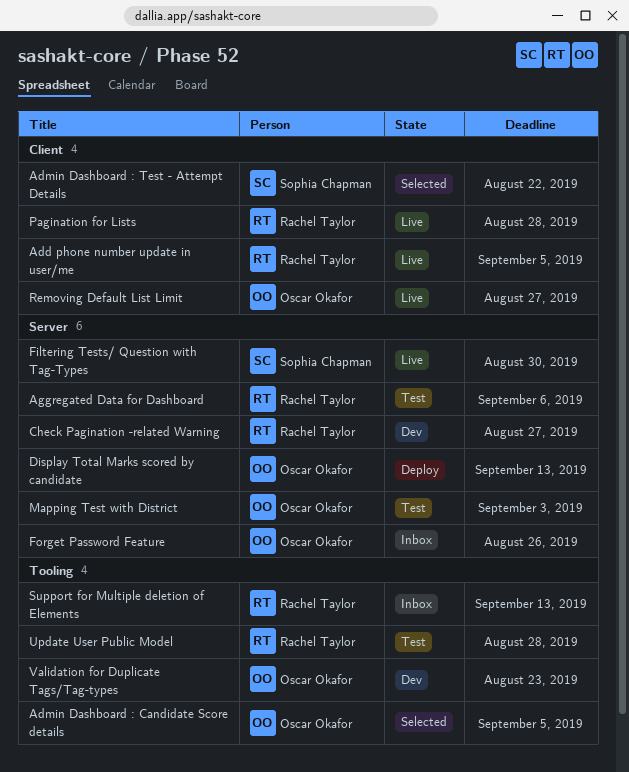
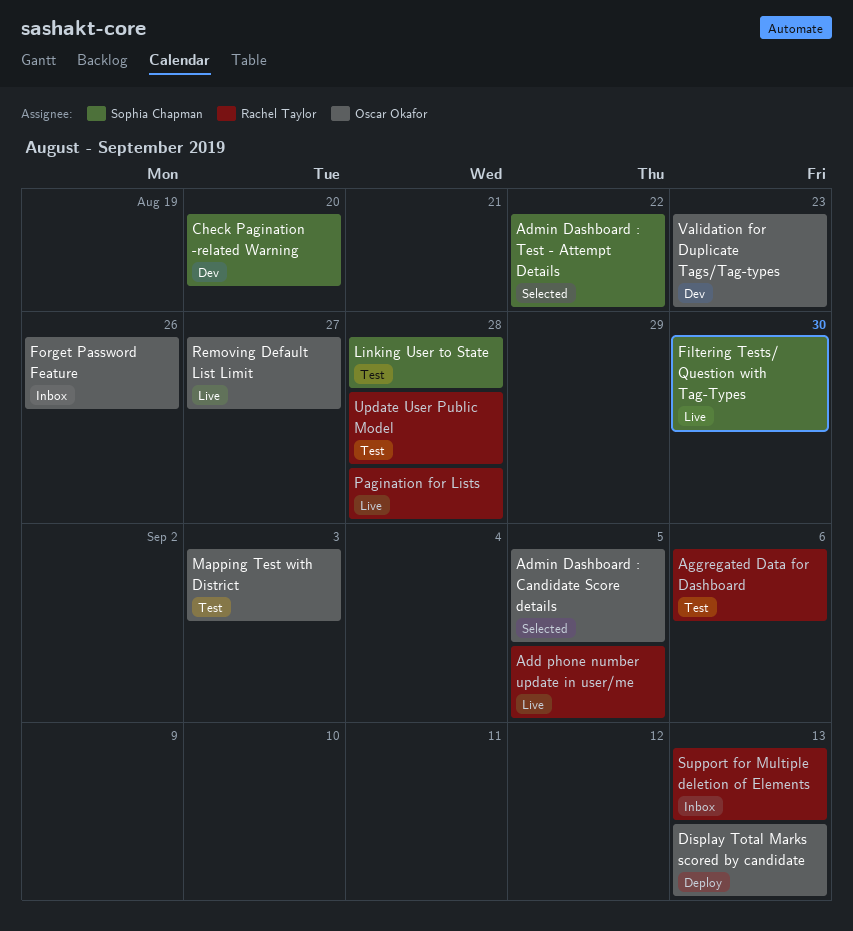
Check Pagination -related Warning, owner: Rachel Taylor -> Sophia Chapman
Check Pagination -related Warning, due: Aug 27 -> Aug 20
Linking User to State: none -> present

